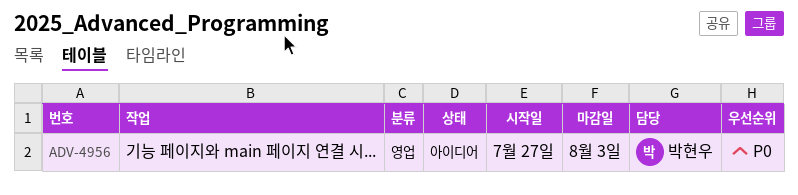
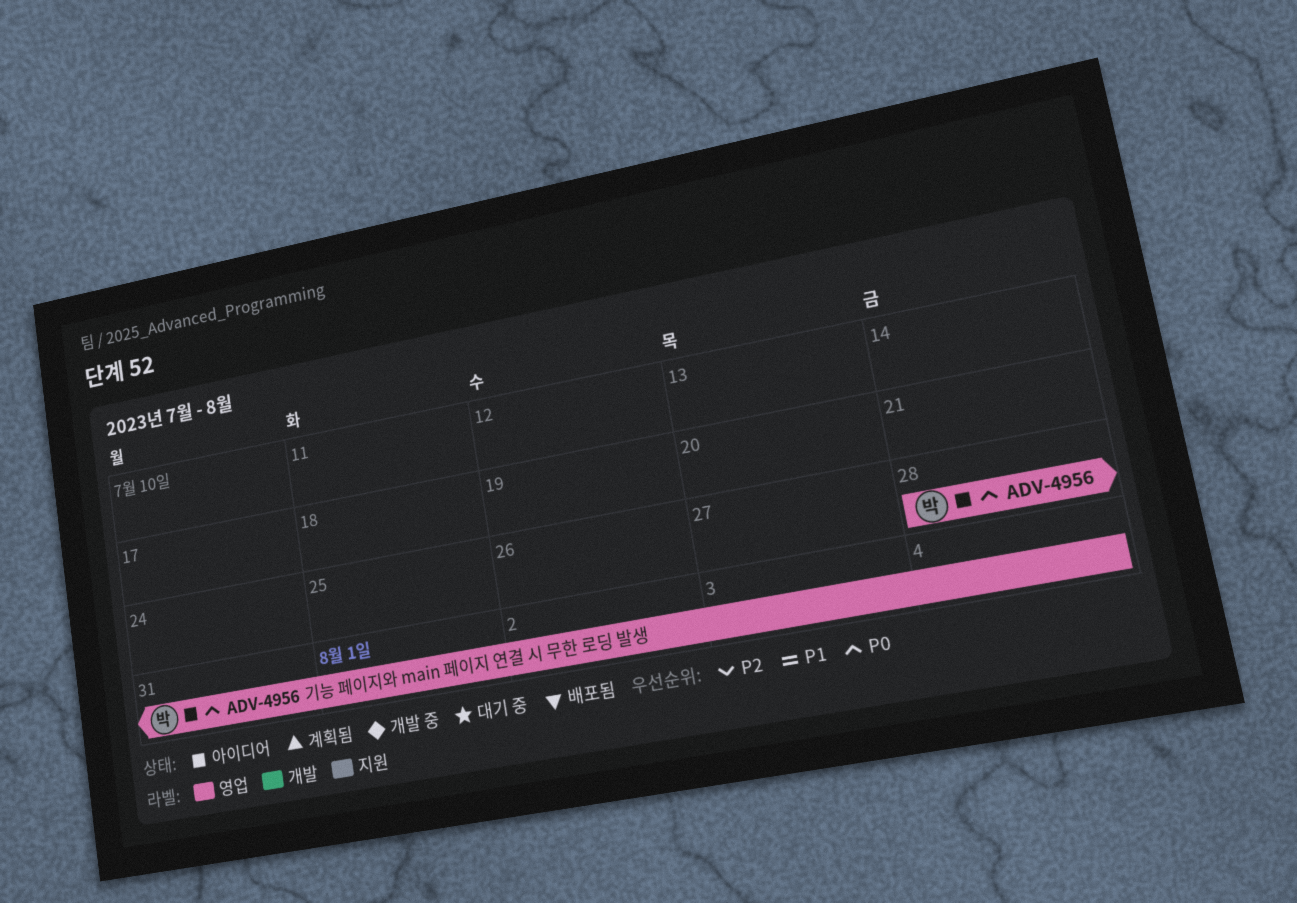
ADV-4956, start: Jul 27 -> Jul 28
ADV-4956, due: Aug 3 -> Aug 4

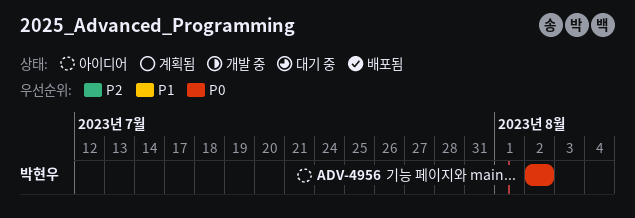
ADV-4956, start: Jul 28 -> Aug 2
ADV-4956, due: Aug 4 -> Aug 2

